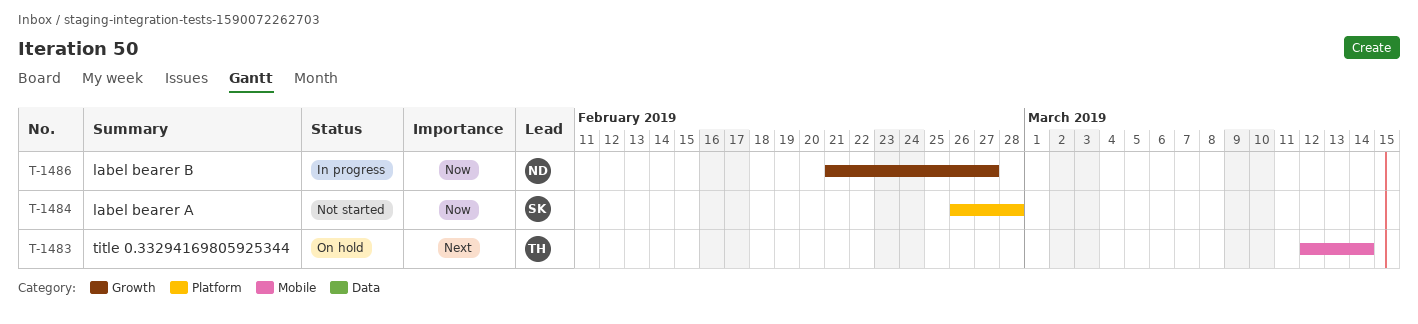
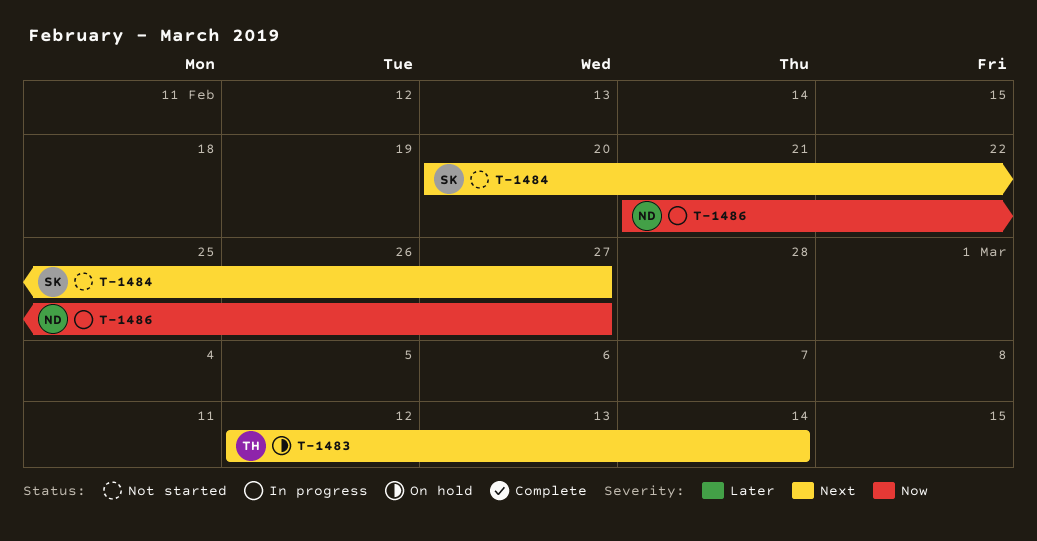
T-1484, priority: Now -> Next
T-1484, start: Feb 26 -> Feb 20
T-1484, due: Feb 28 -> Feb 27

